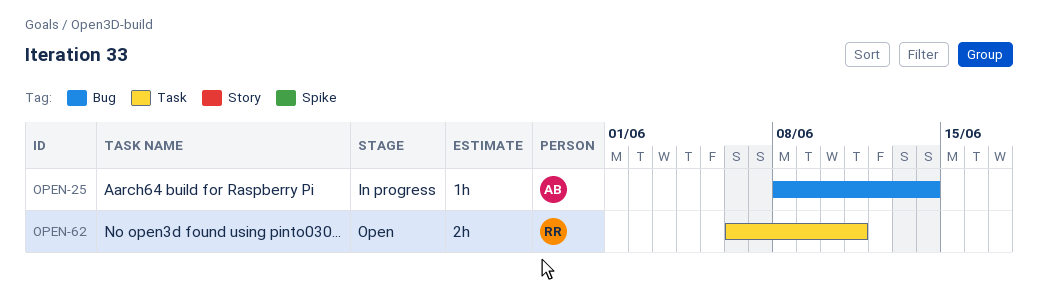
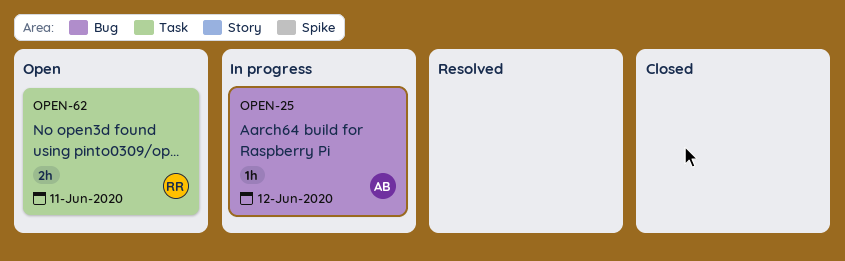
OPEN-25, due: Jun 14 -> Jun 12

